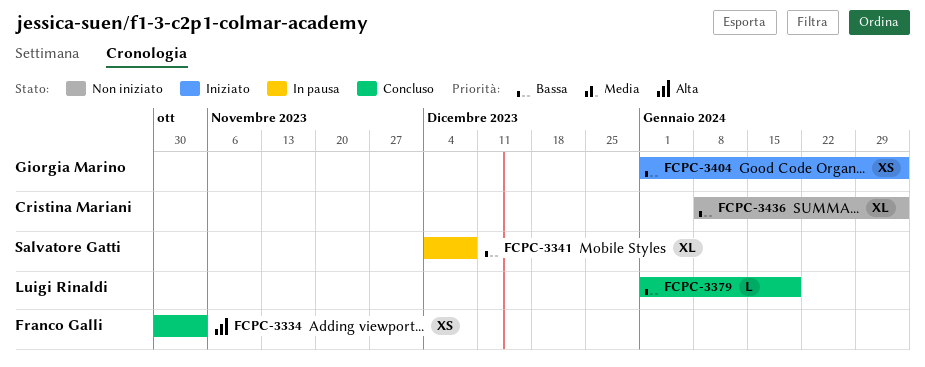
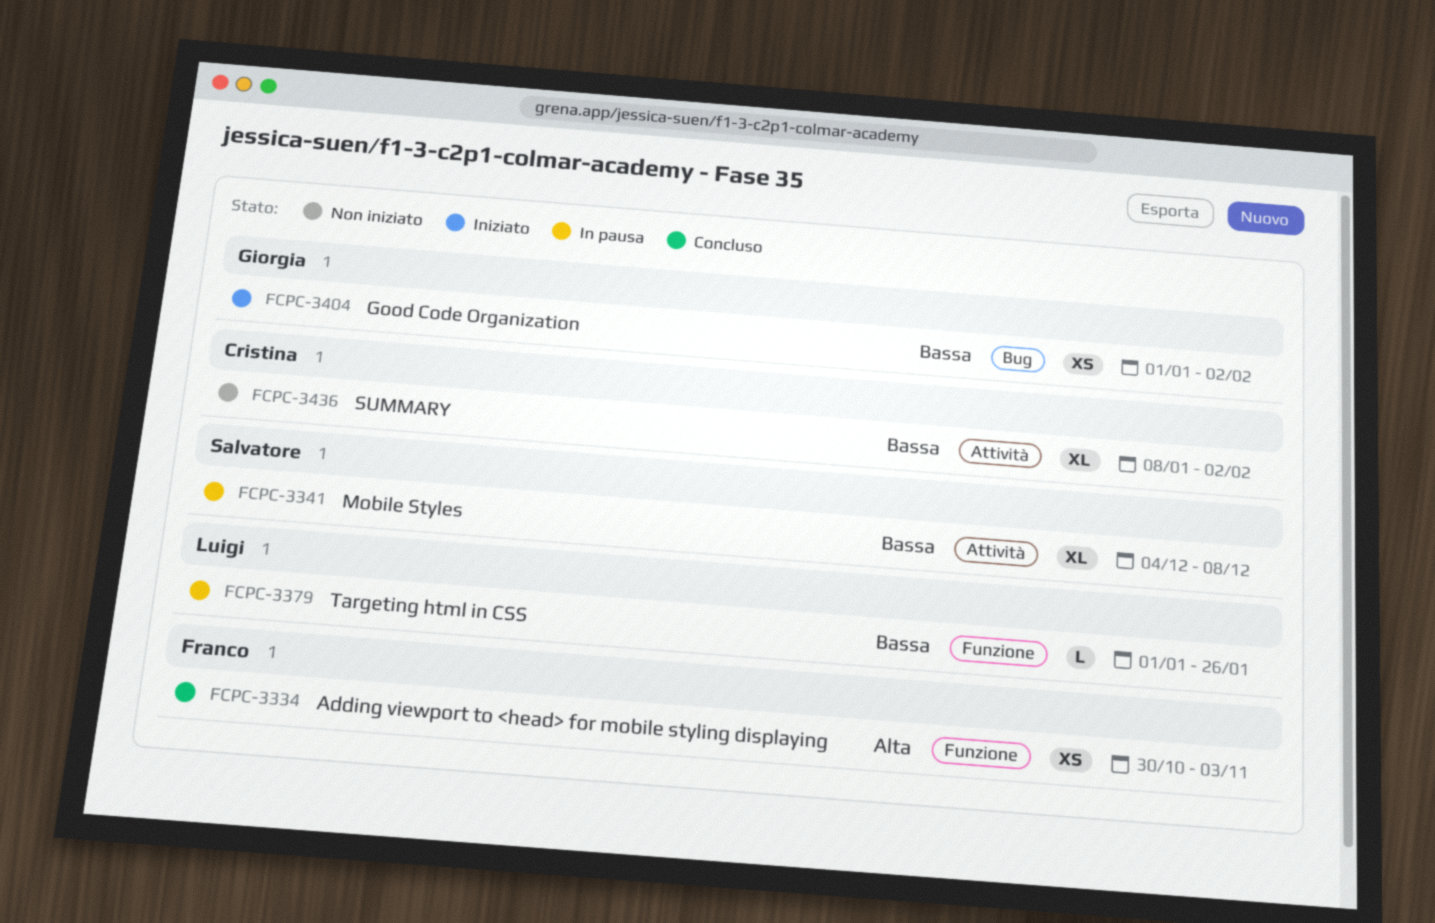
FCPC-3379, status: Concluso -> In pausa
FCPC-3379, due: Jan 19 -> Jan 26

